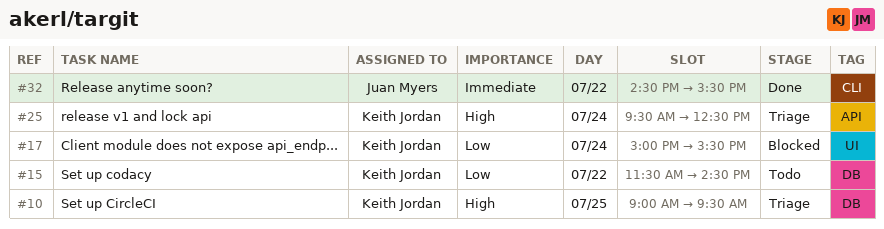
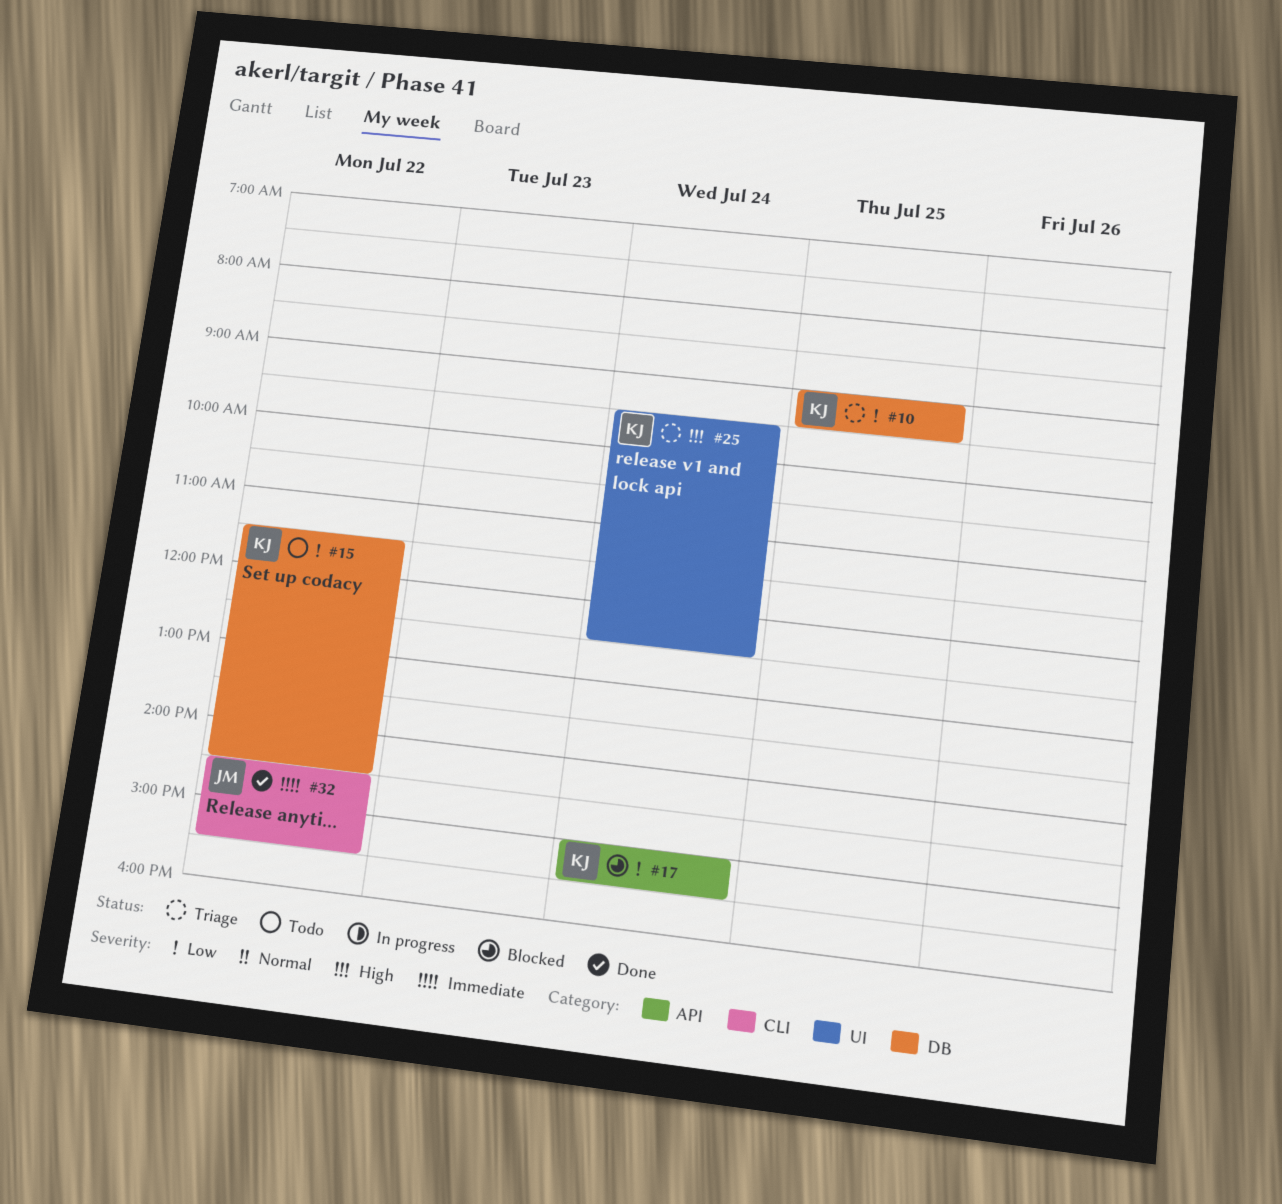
#10, priority: High -> Low
#17, label: UI -> API
#25, label: API -> UI

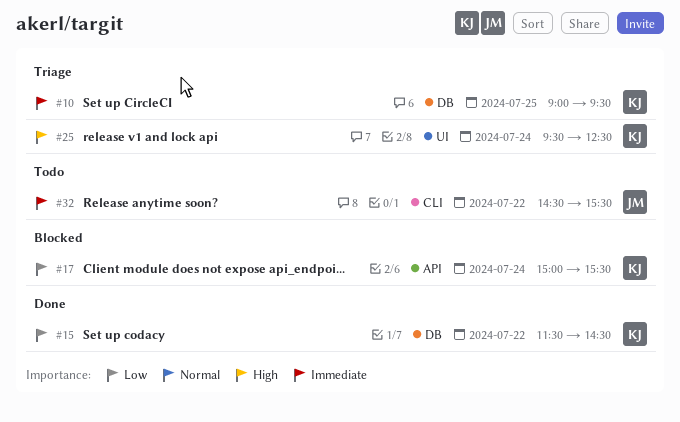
#10, priority: Low -> Immediate
#15, status: Todo -> Done
#32, status: Done -> Todo

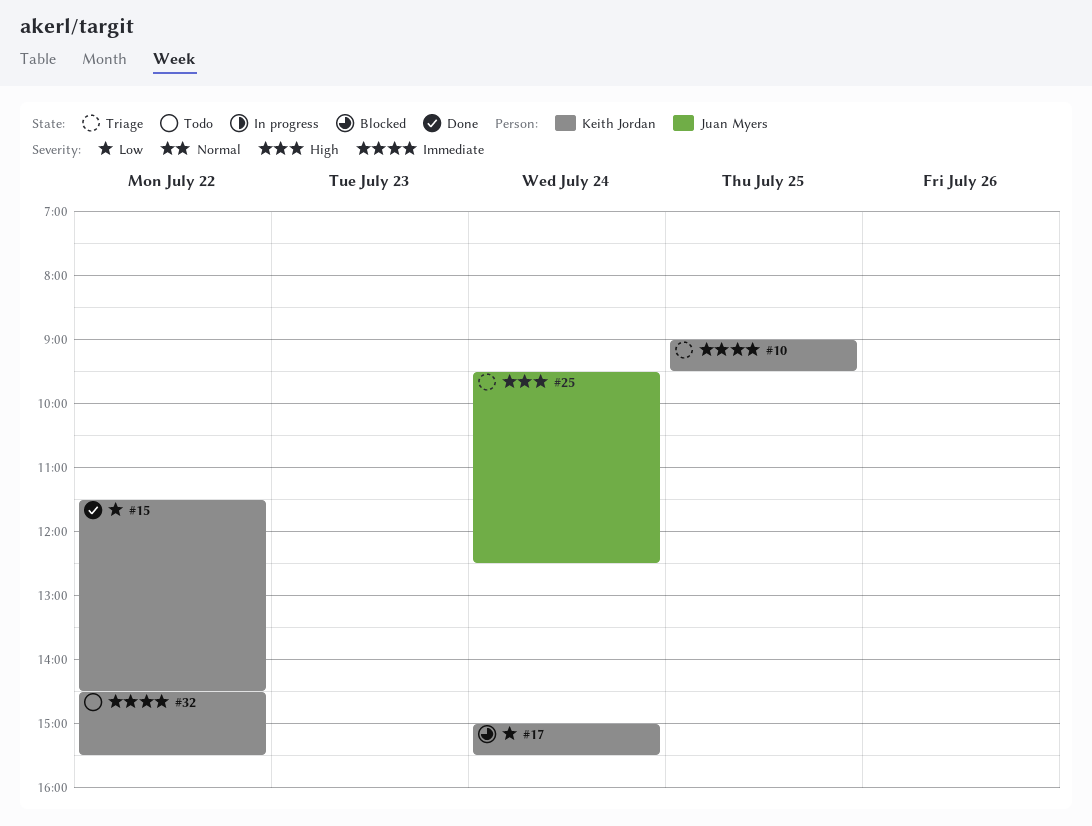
#25, owner: Keith Jordan -> Juan Myers
#32, owner: Juan Myers -> Keith Jordan

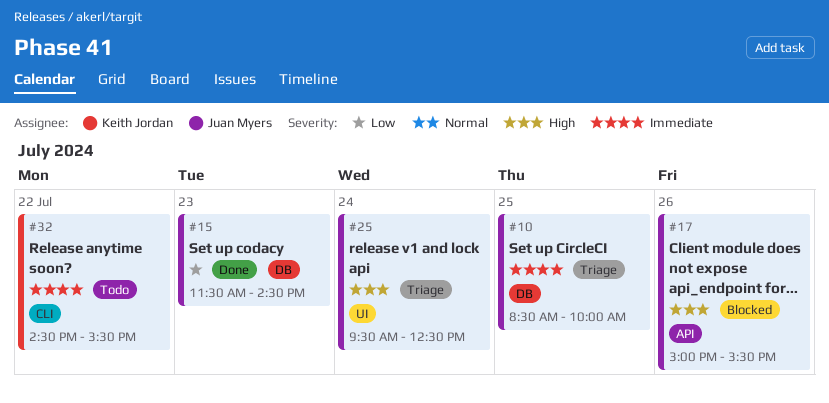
#10, owner: Keith Jordan -> Juan Myers
#10, begins: 09:00 -> 08:30
#10, ends: 09:30 -> 10:00
#15, owner: Keith Jordan -> Juan Myers
#15, day: Jul 22 -> Jul 23
#17, owner: Keith Jordan -> Juan Myers
#17, priority: Low -> High
#17, day: Jul 24 -> Jul 26

